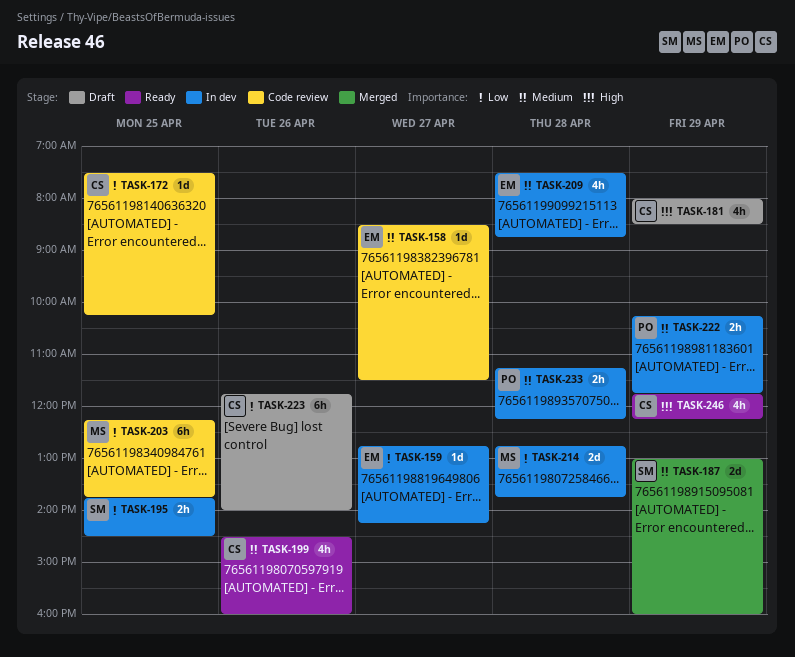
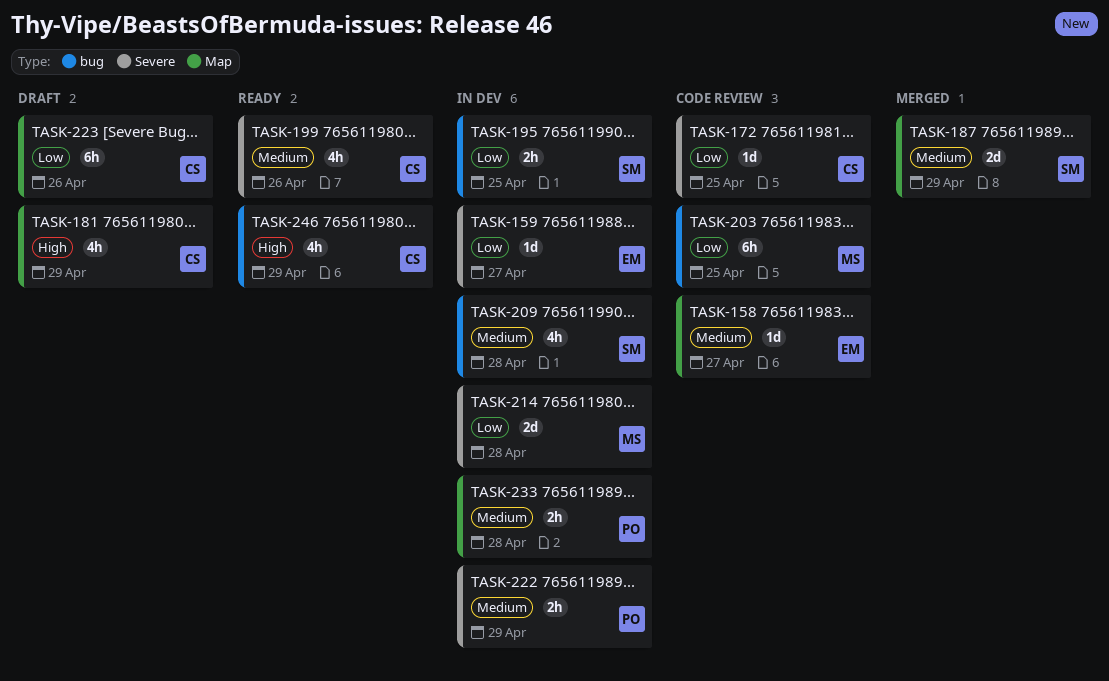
TASK-209, owner: EM -> SM

